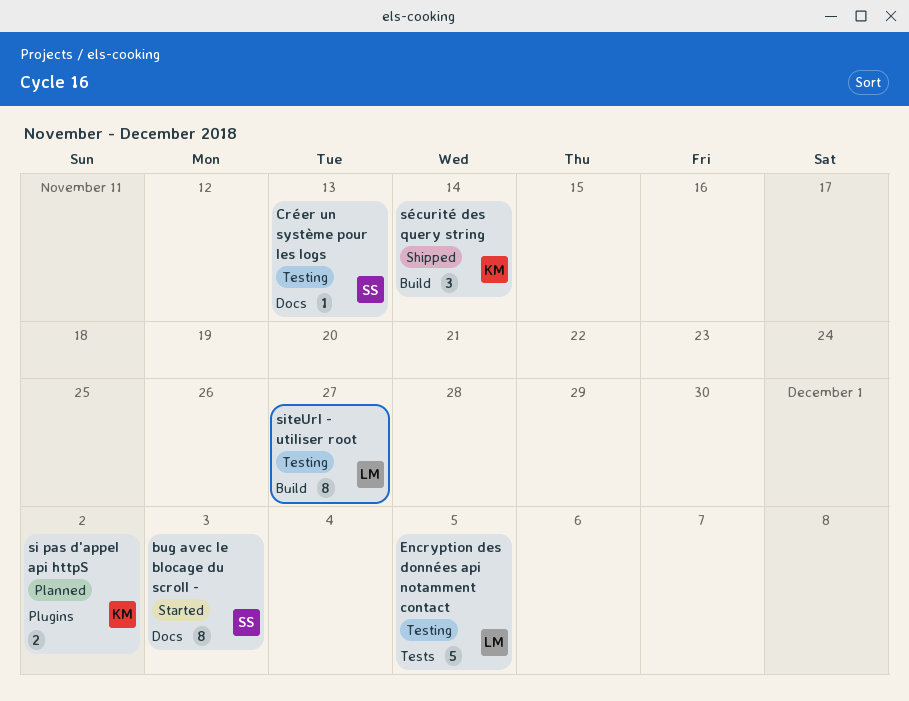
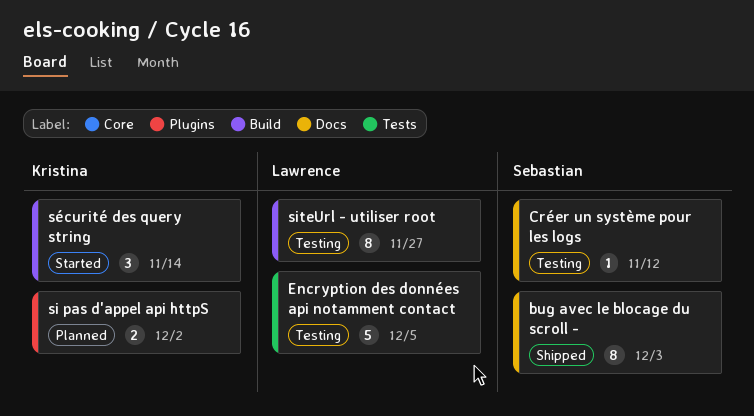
bug avec le blocage du scroll -, status: Started -> Shipped
Créer un système pour les logs, due: Nov 13 -> Nov 12
sécurité des query string, status: Shipped -> Started

